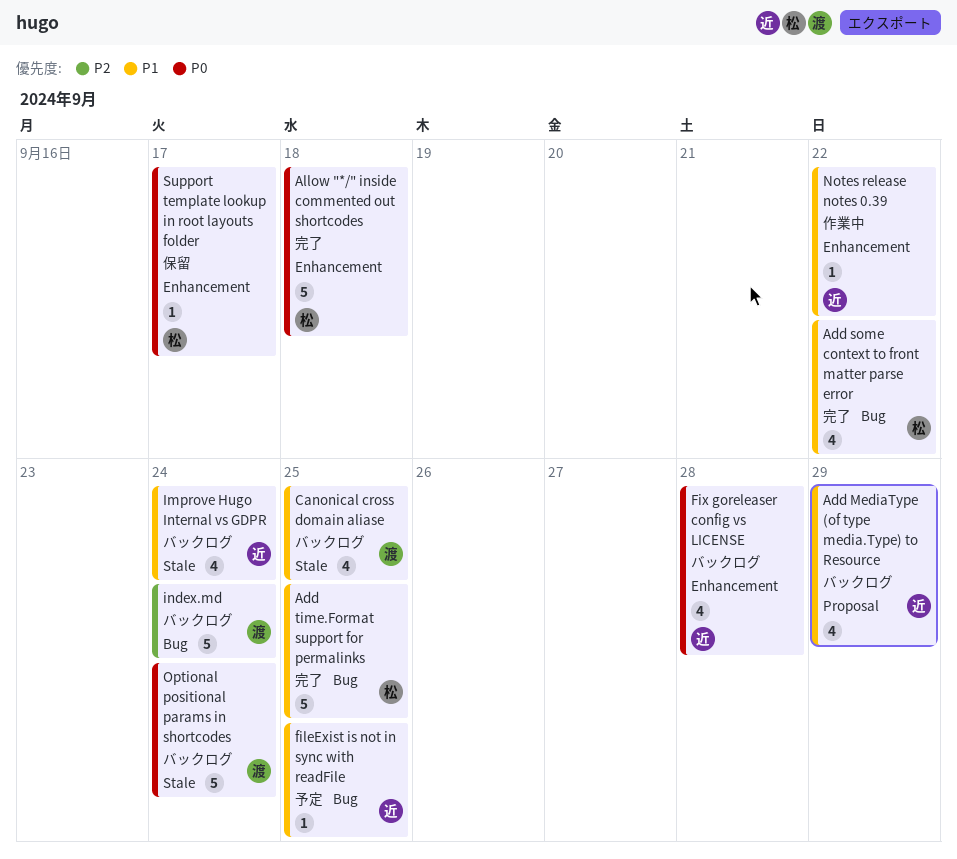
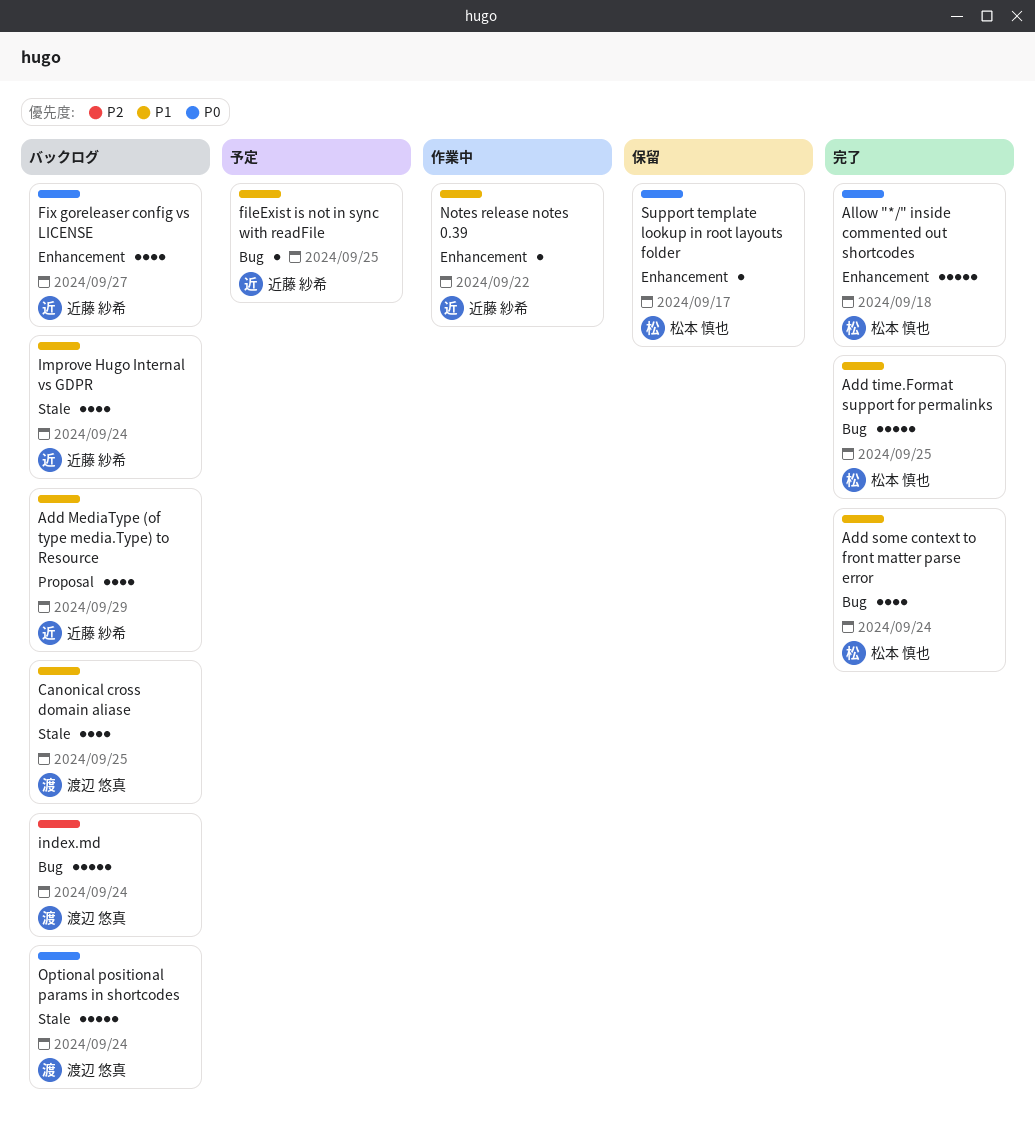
Add some context to front matter parse error, due: Sep 22 -> Sep 24
Fix goreleaser config vs LICENSE, due: Sep 28 -> Sep 27

